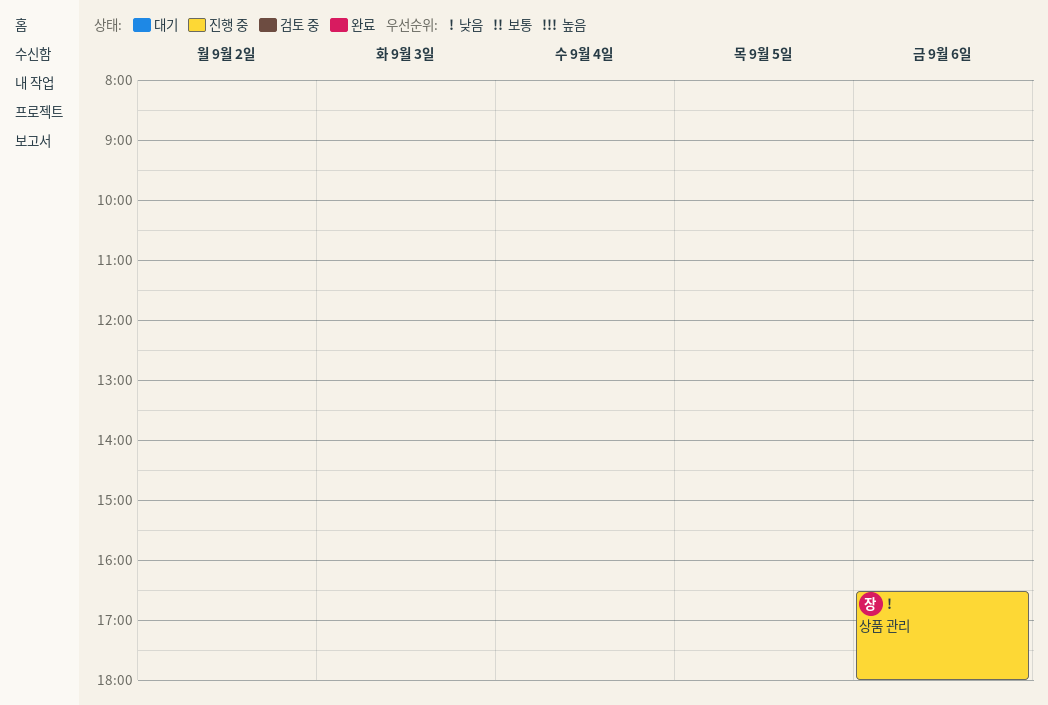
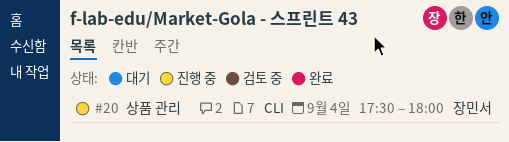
상품 관리, day: Sep 6 -> Sep 4
상품 관리, begins: 16:30 -> 17:30

